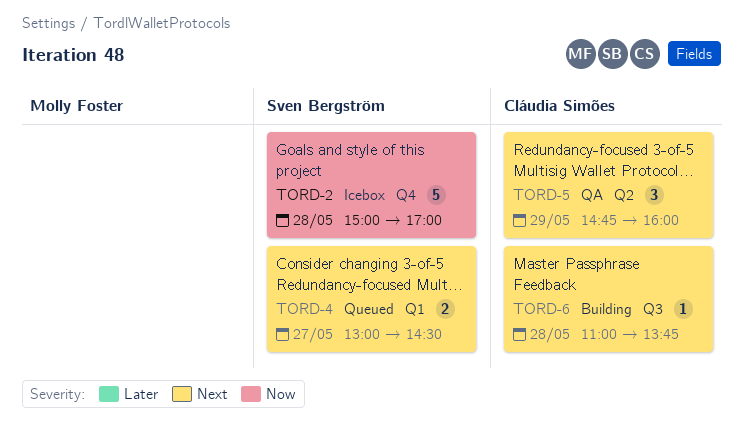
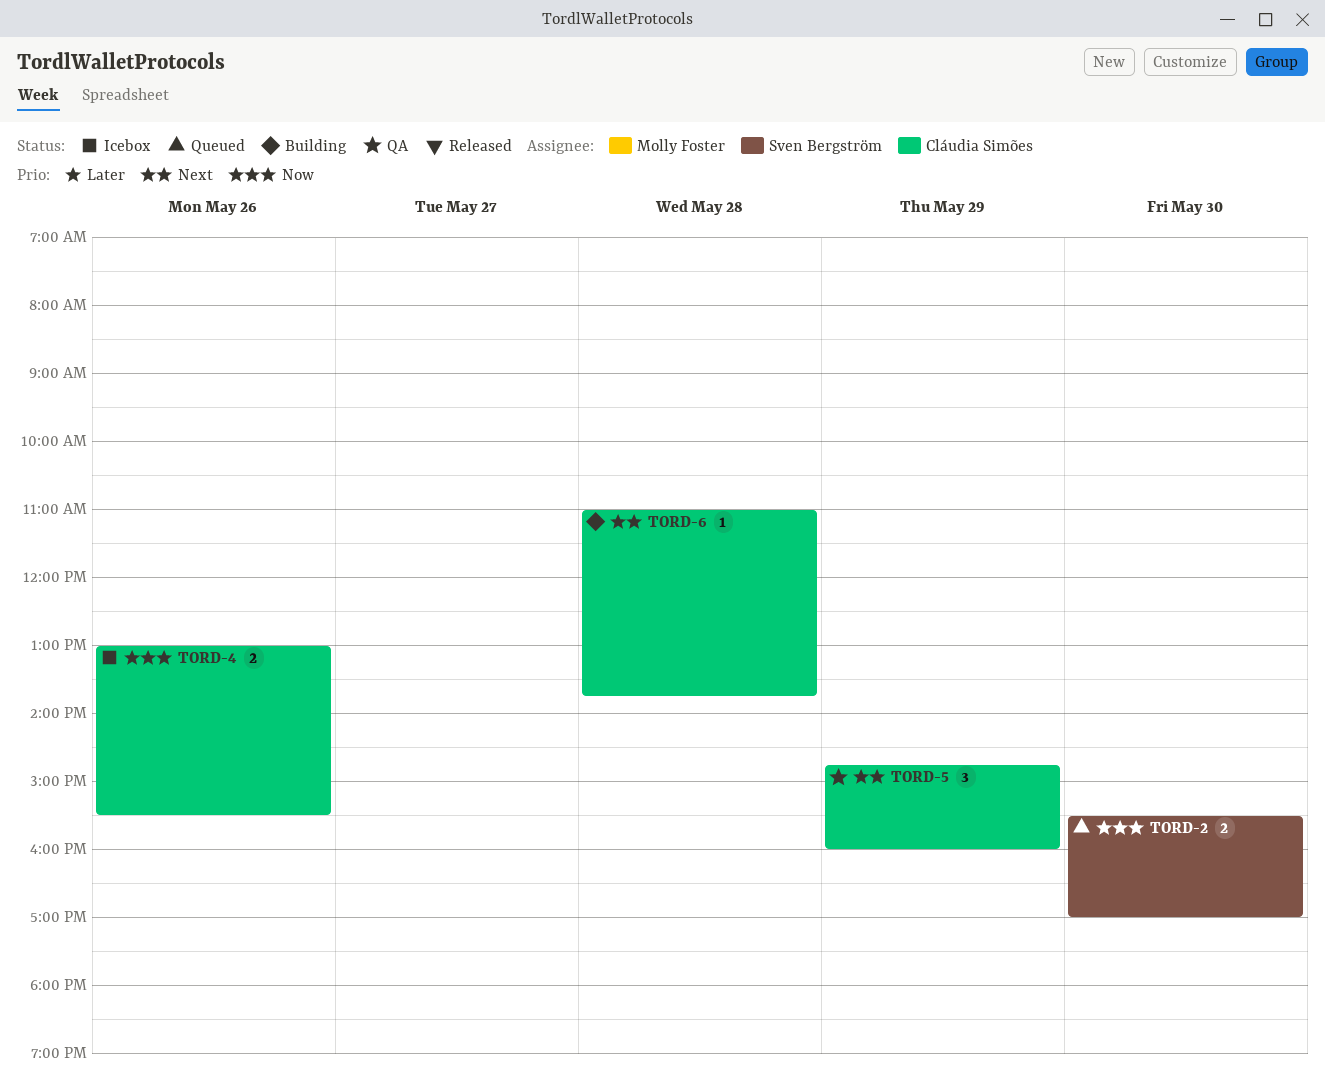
TORD-2, status: Icebox -> Queued
TORD-2, estimate: 5 -> 2
TORD-2, day: May 28 -> May 30
TORD-2, begins: 15:00 -> 15:30
TORD-4, status: Queued -> Icebox
TORD-4, owner: Sven Bergström -> Cláudia Simões
TORD-4, priority: Next -> Now
TORD-4, day: May 27 -> May 26
TORD-4, ends: 14:30 -> 15:30

